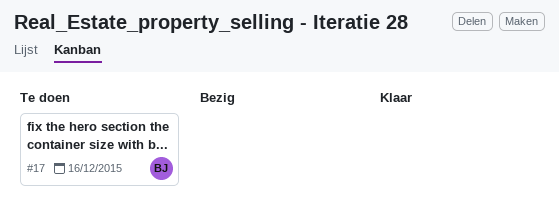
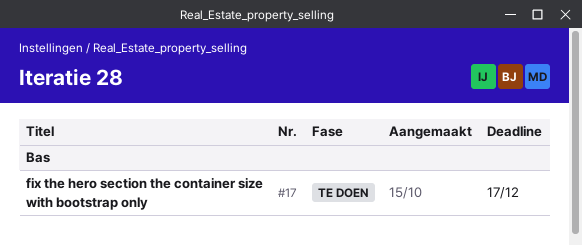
#17, due: Dec 16 -> Dec 17

